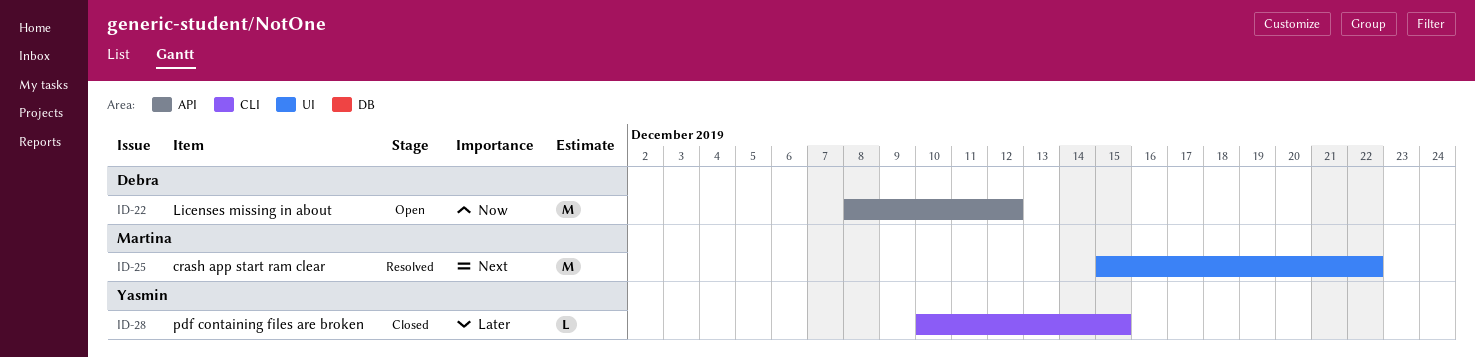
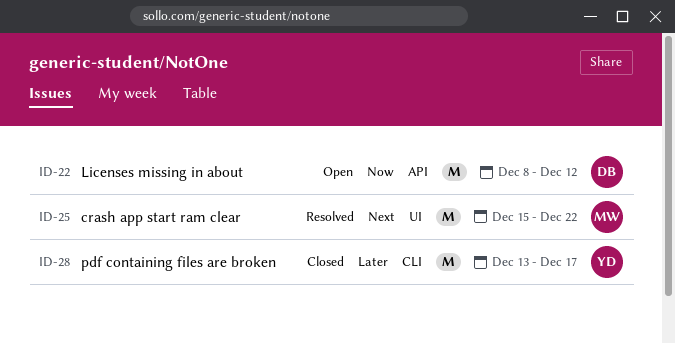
ID-28, estimate: L -> M
ID-28, start: Dec 10 -> Dec 13
ID-28, due: Dec 15 -> Dec 17

